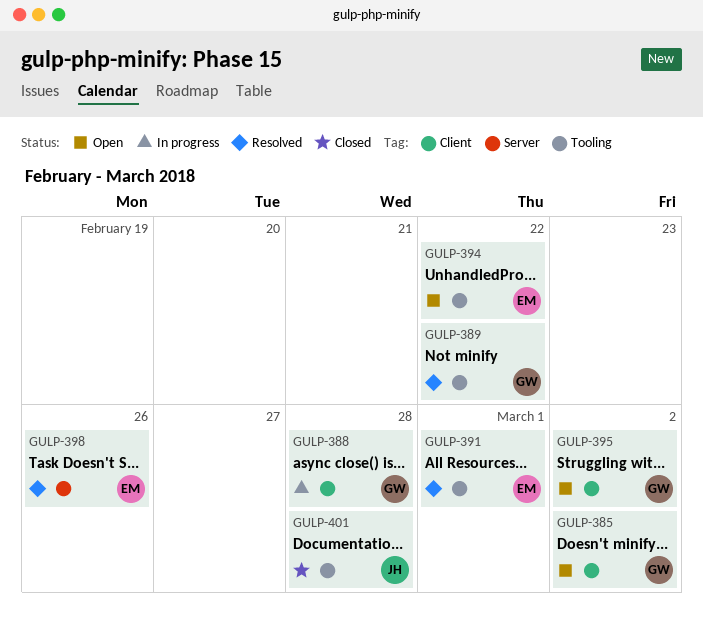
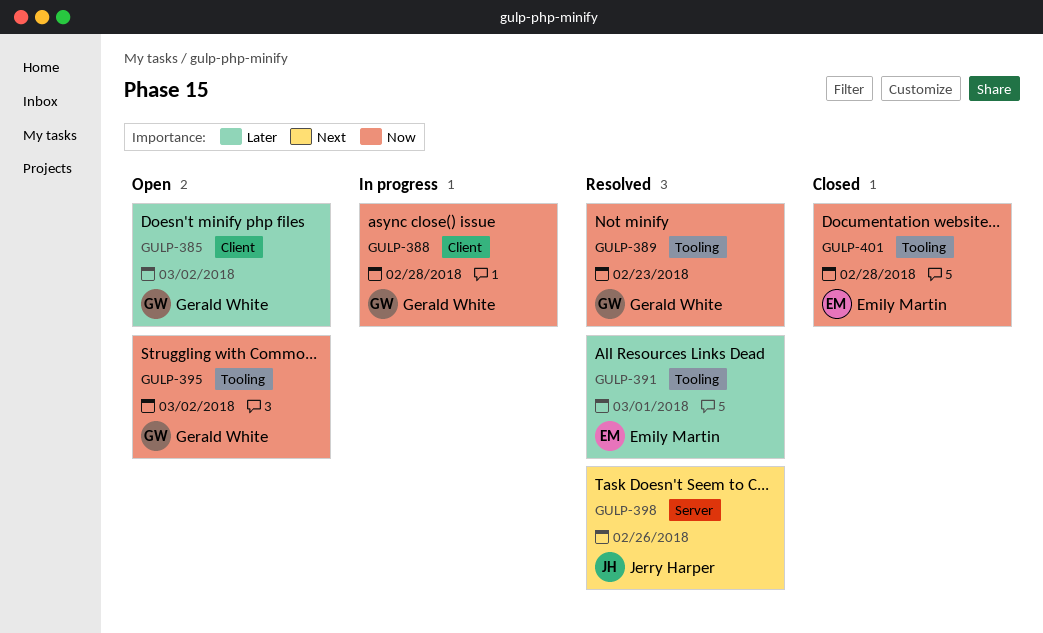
GULP-389, due: Feb 22 -> Feb 23
GULP-394: present -> none
GULP-395, label: Client -> Tooling
GULP-398, owner: Emily Martin -> Jerry Harper
GULP-401, owner: Jerry Harper -> Emily Martin

